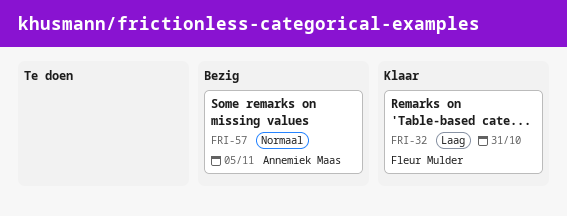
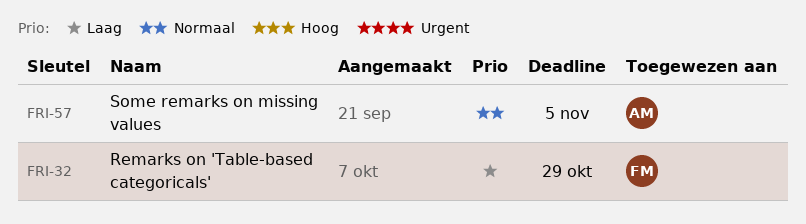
FRI-32, due: Oct 31 -> Oct 29

